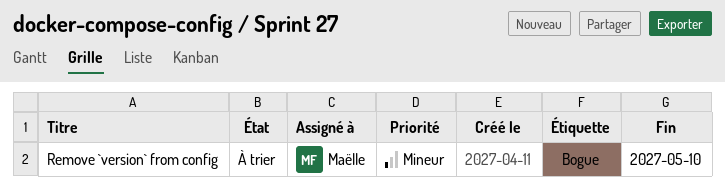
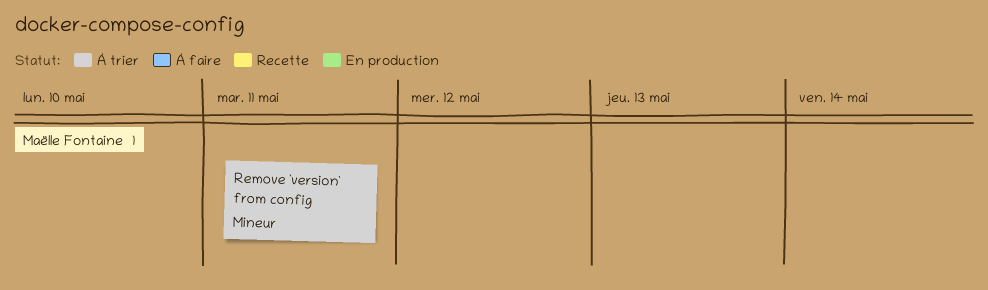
Remove `version` from config, due: May 10 -> May 11

